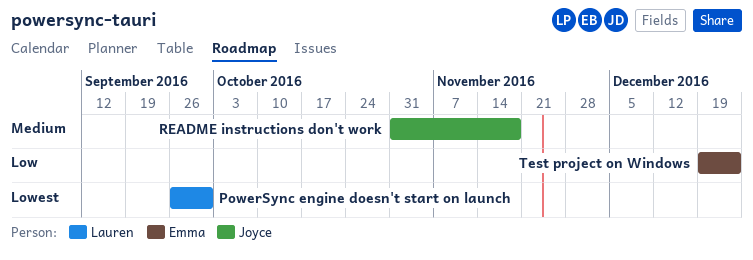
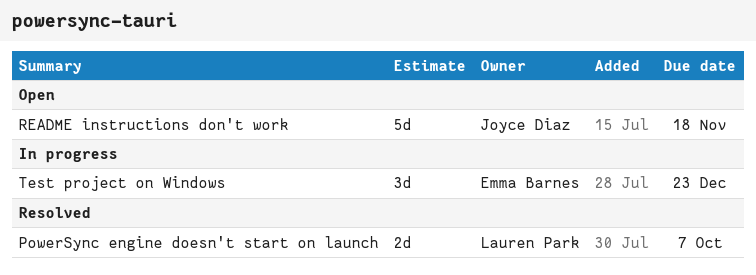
PowerSync engine doesn't start on launch, due: Sep 30 -> Oct 7

